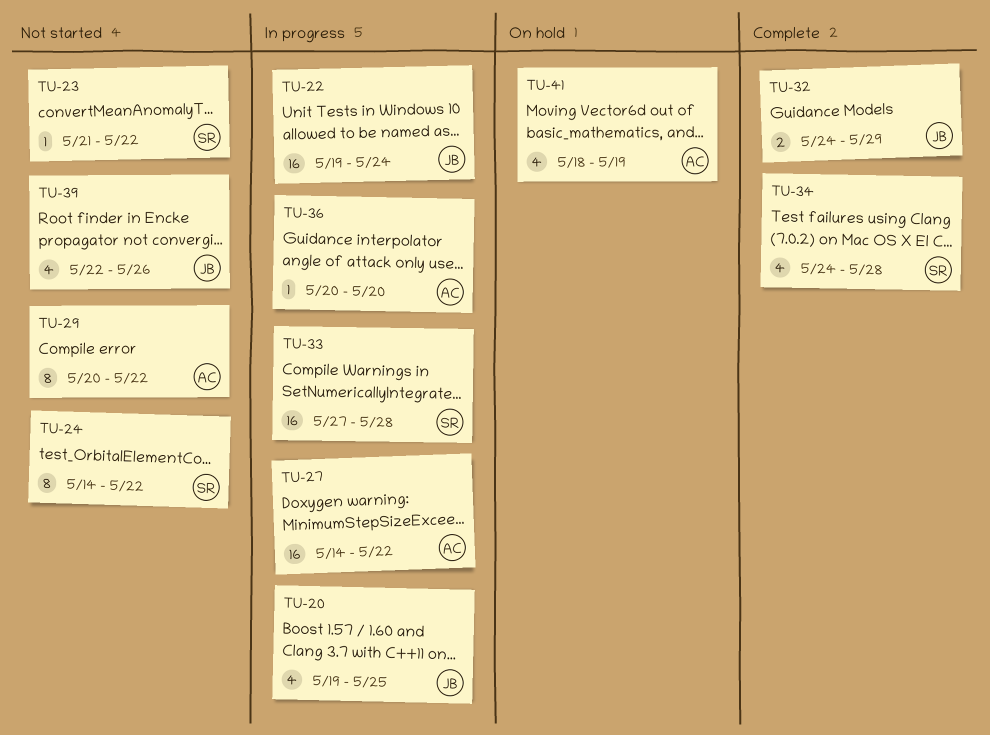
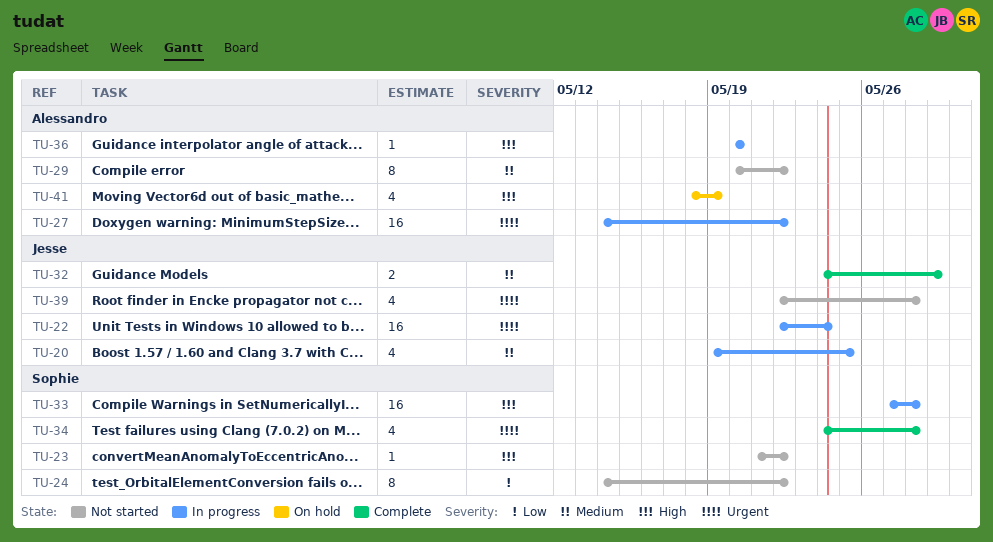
TU-22, start: May 19 -> May 22
TU-39, due: May 26 -> May 28

